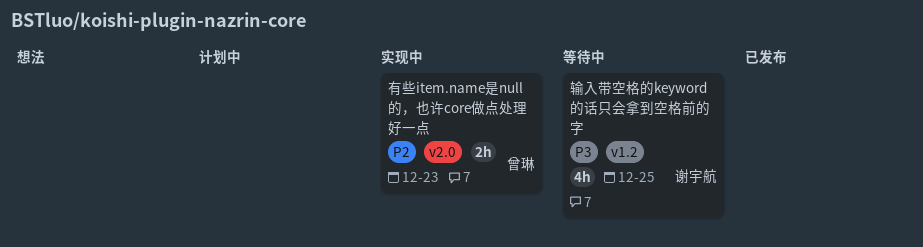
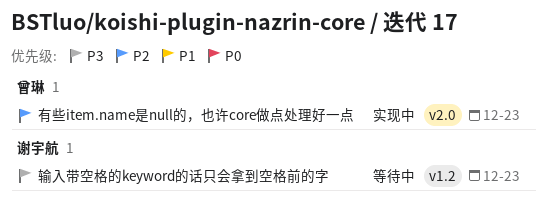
输入带空格的keyword的话只会拿到空格前的字, due: Dec 25 -> Dec 23

